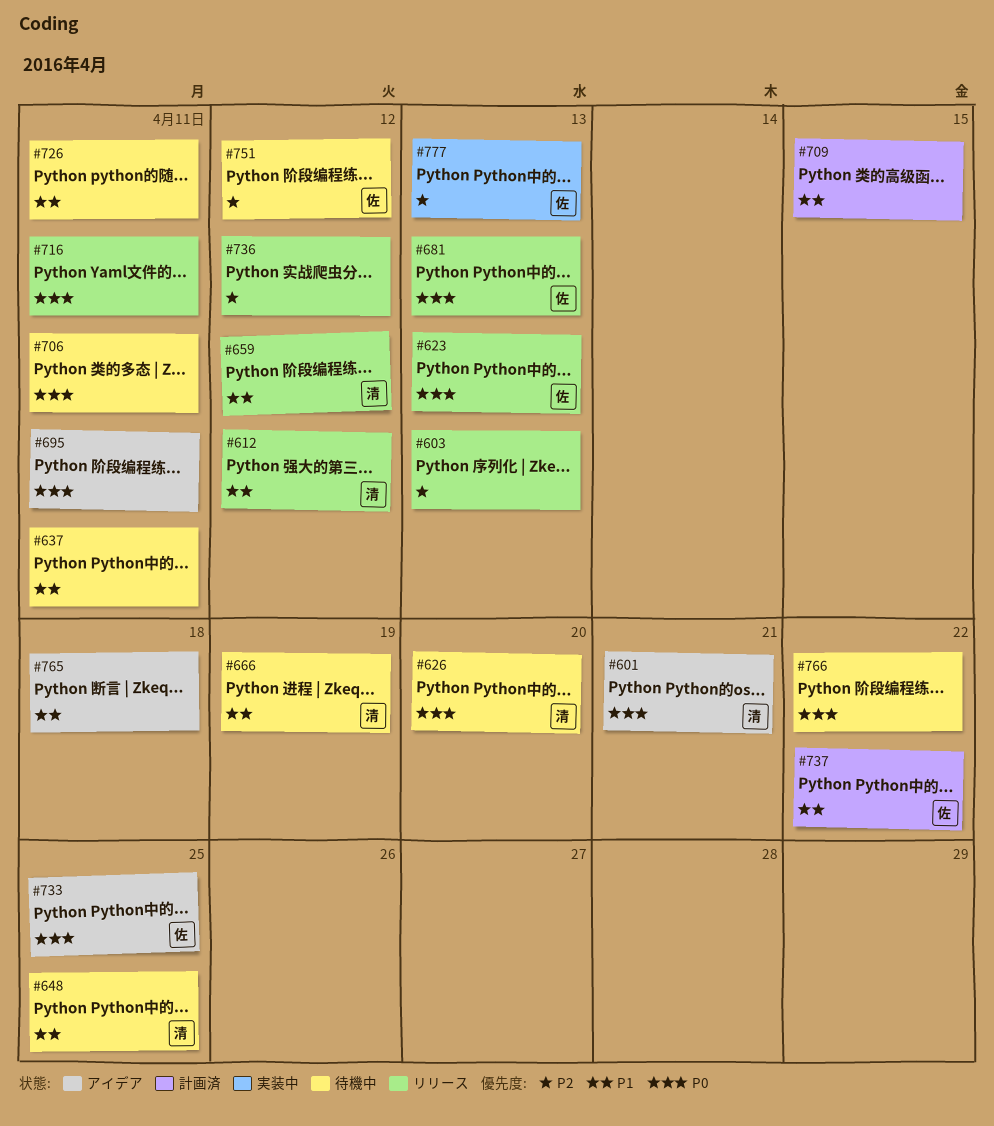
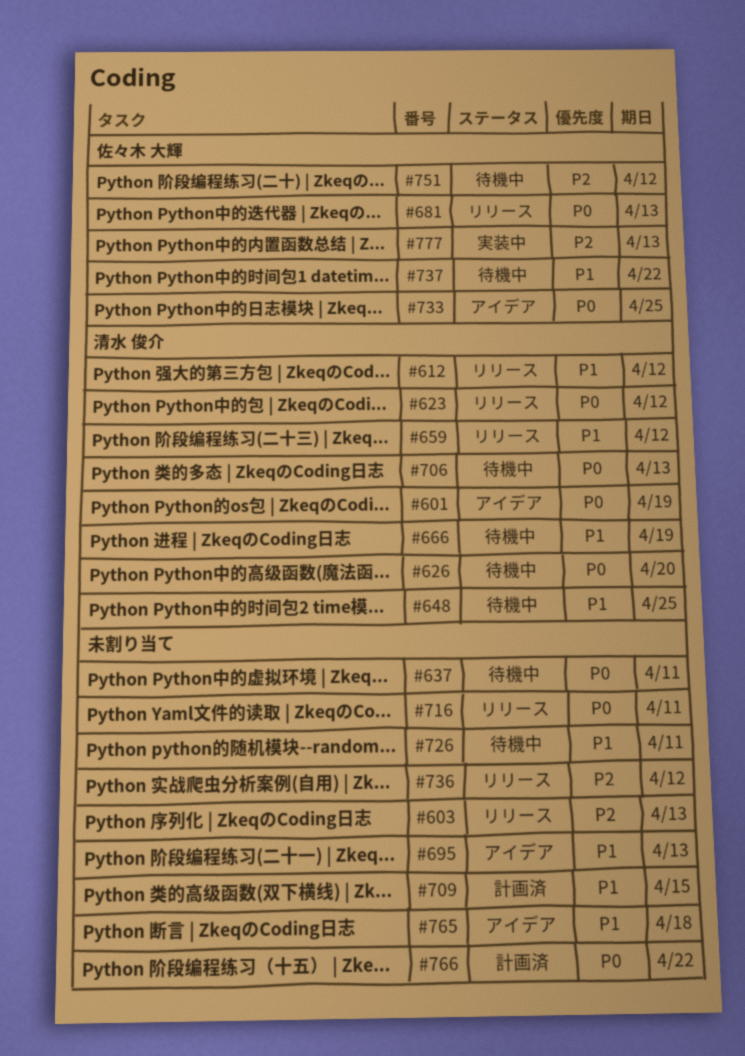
#601, due: Apr 21 -> Apr 19
#623, owner: 佐々木 大輝 -> 清水 俊介
#623, due: Apr 13 -> Apr 12
#637, priority: P1 -> P0
#695, priority: P0 -> P1
#695, due: Apr 11 -> Apr 13
#706, owner: none -> 清水 俊介
#706, due: Apr 11 -> Apr 13
#737, status: 計画済 -> 待機中
#766, status: 待機中 -> 計画済

